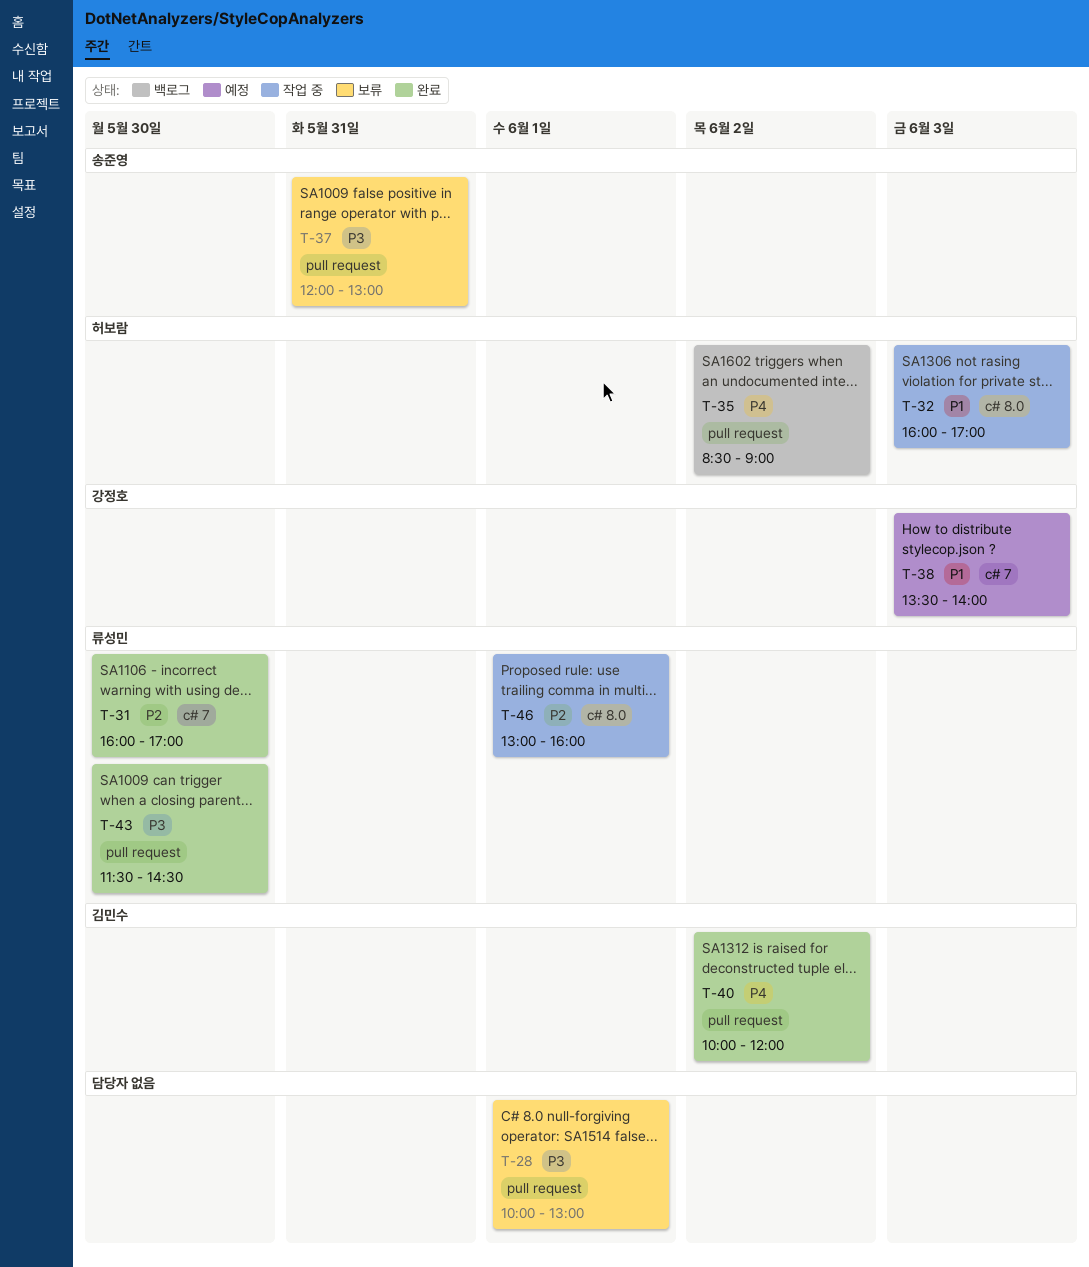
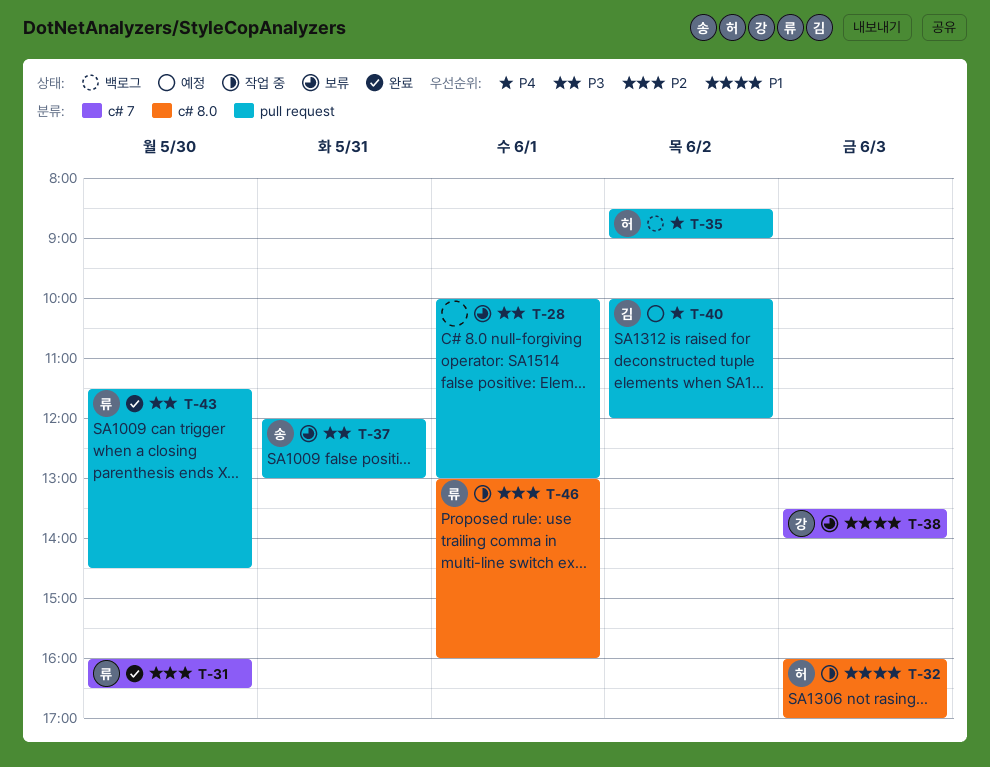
T-31, ends: 17:00 -> 16:30
T-38, status: 예정 -> 보류
T-40, status: 완료 -> 예정

